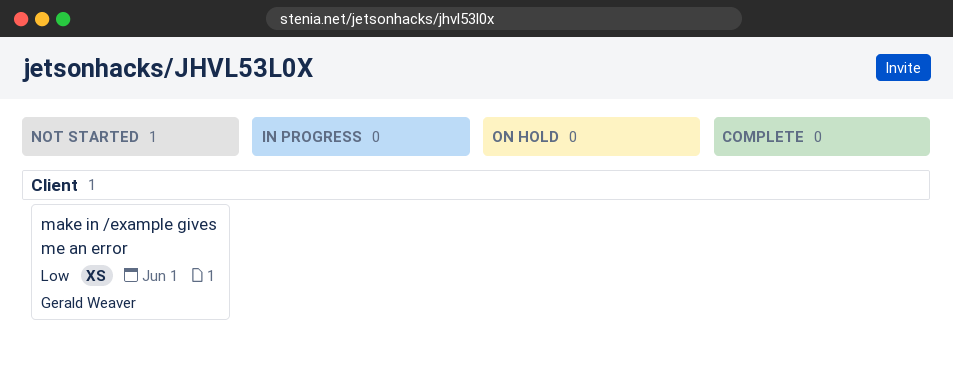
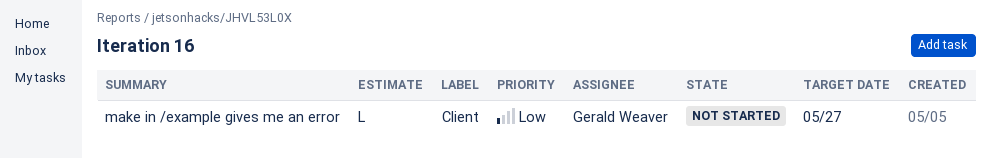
make in /example gives me an error, estimate: XS -> L
make in /example gives me an error, due: Jun 1 -> May 27

